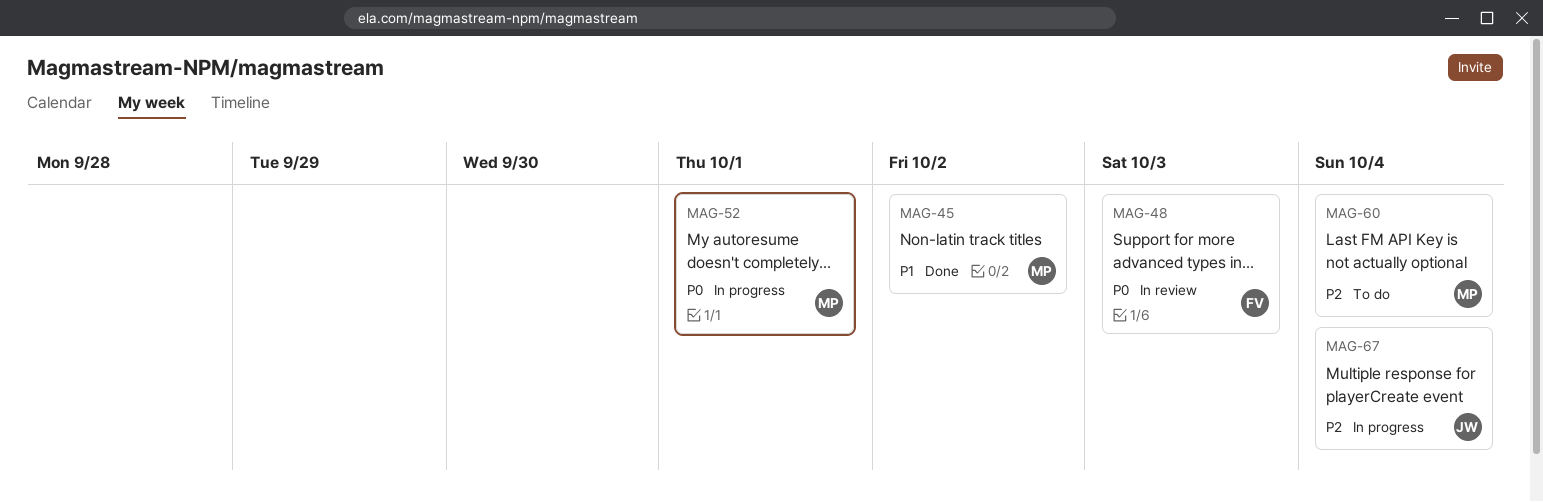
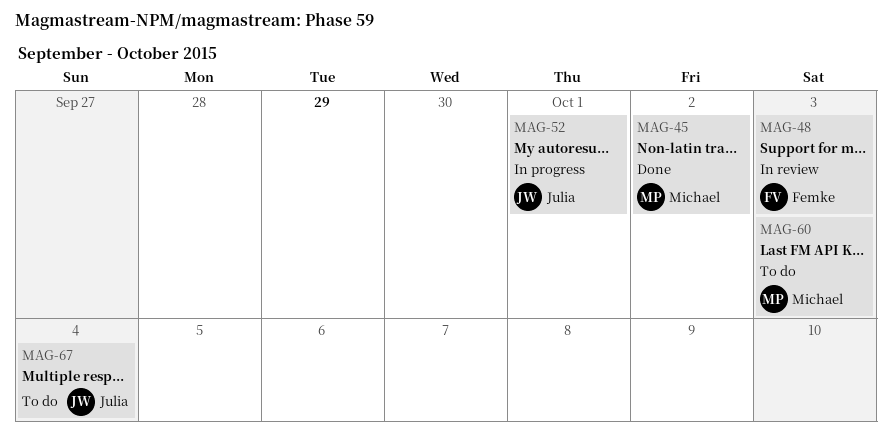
MAG-52, owner: Michael -> Julia
MAG-60, due: Oct 4 -> Oct 3
MAG-67, status: In progress -> To do

